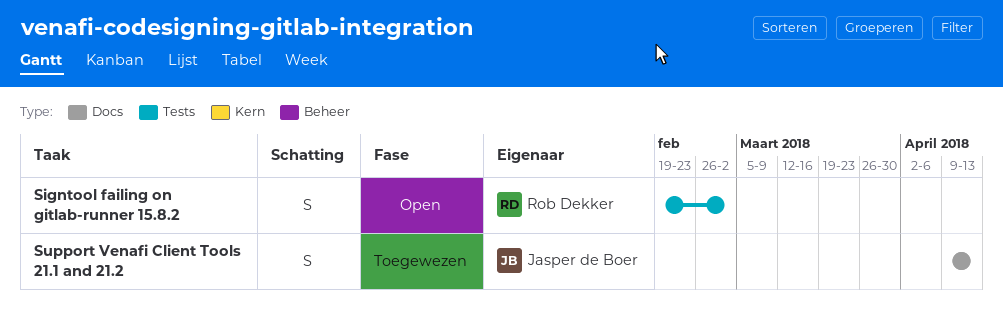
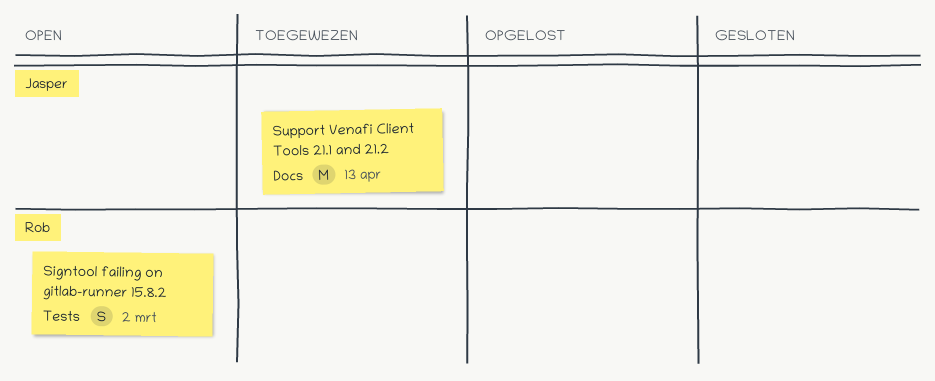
Support Venafi Client Tools 21.1 and 21.2, estimate: S -> M

